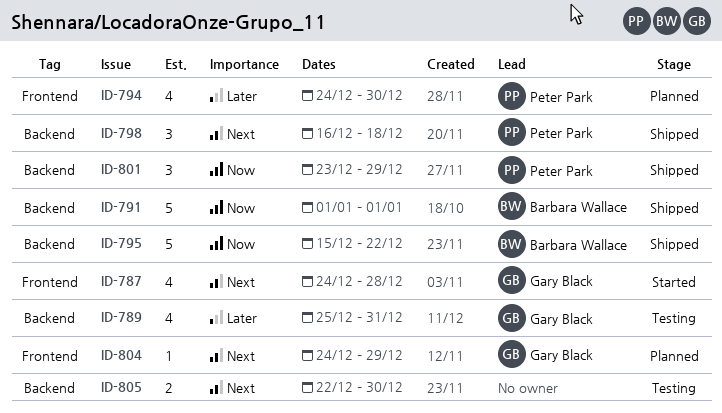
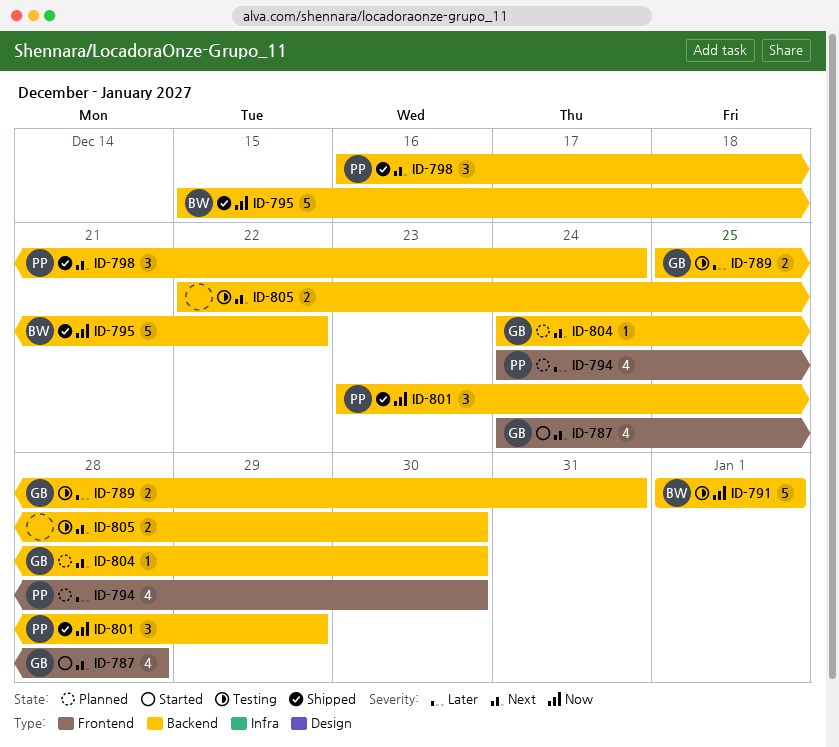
ID-789, estimate: 4 -> 2
ID-791, status: Shipped -> Testing
ID-798, due: Dec 18 -> Dec 24
ID-804, label: Frontend -> Backend
ID-804, due: Dec 29 -> Dec 30

